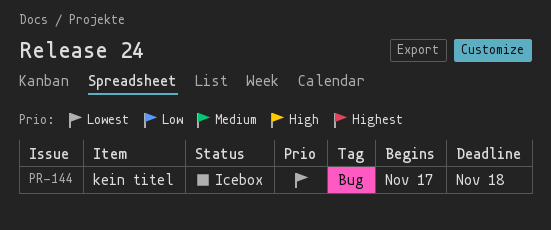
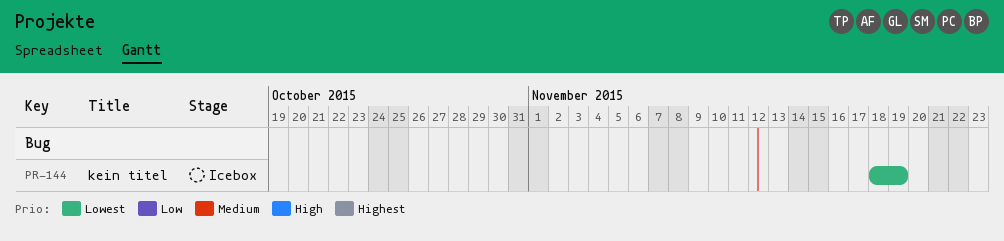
PR-144, start: Nov 17 -> Nov 18
PR-144, due: Nov 18 -> Nov 19

